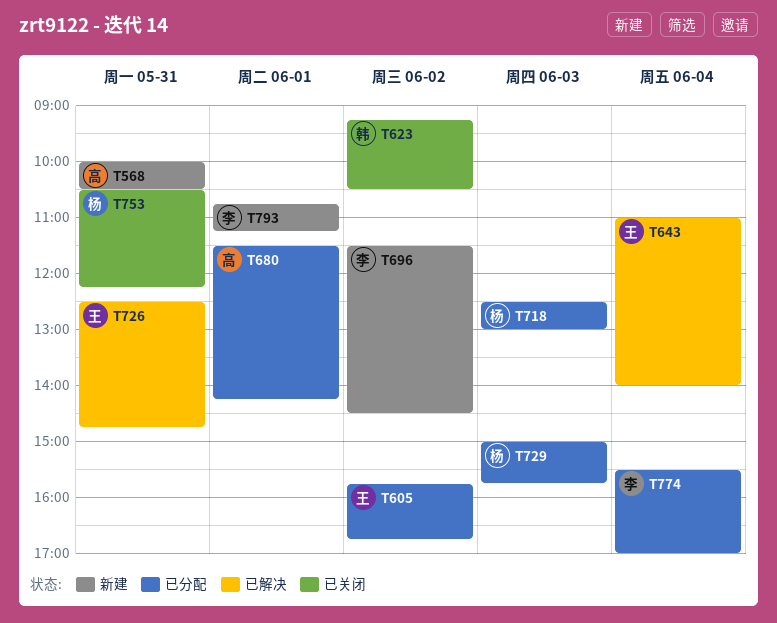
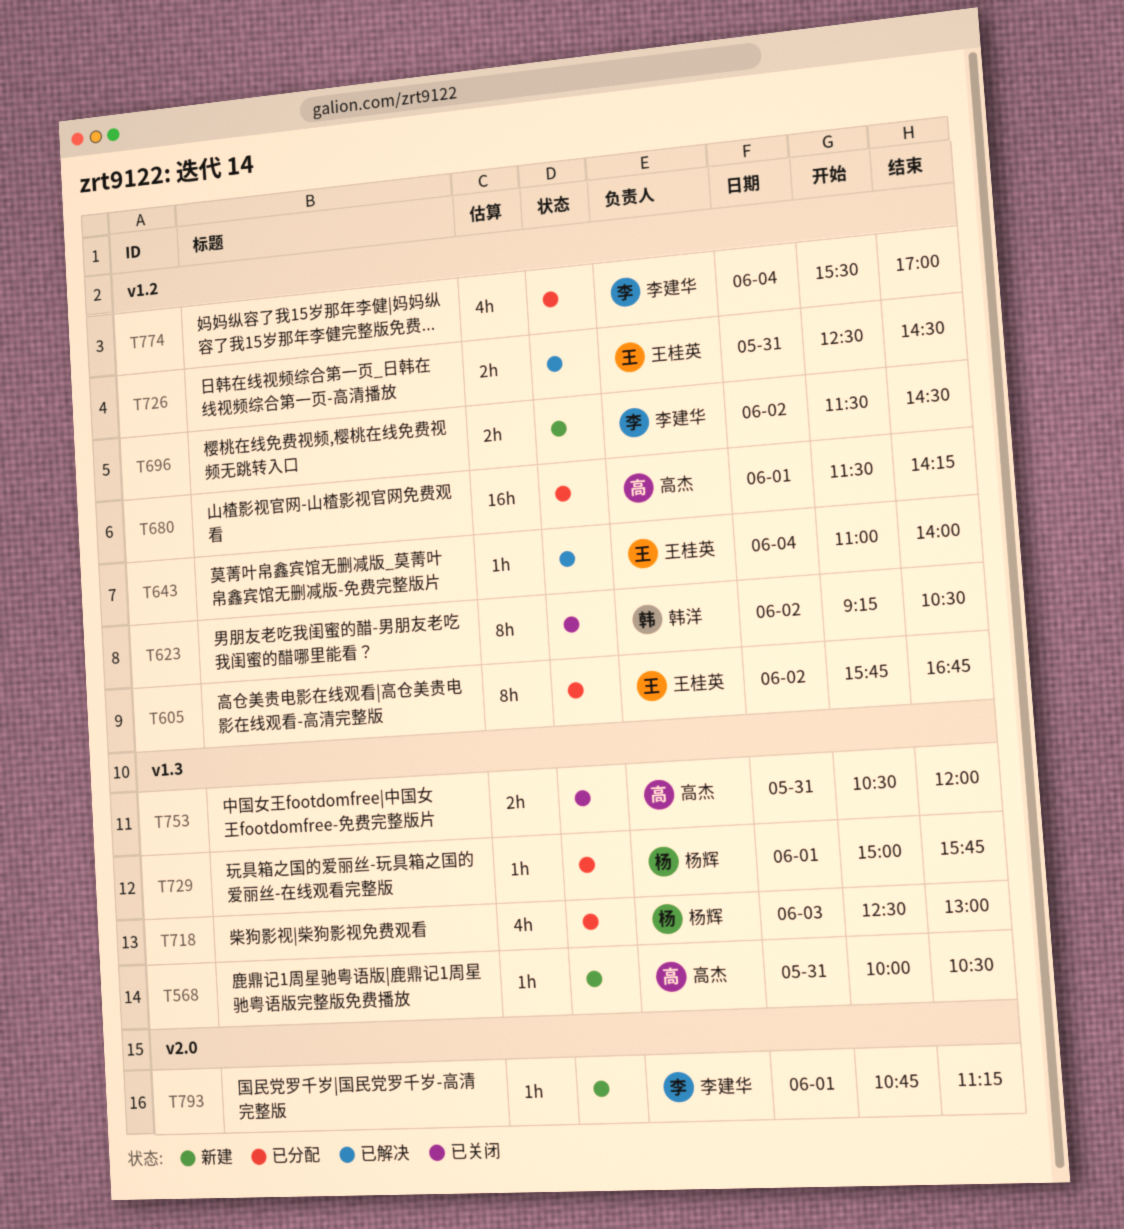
T726, ends: 14:45 -> 14:30
T729, day: Jun 3 -> Jun 1
T753, owner: 杨辉 -> 高杰
T753, ends: 12:15 -> 12:00

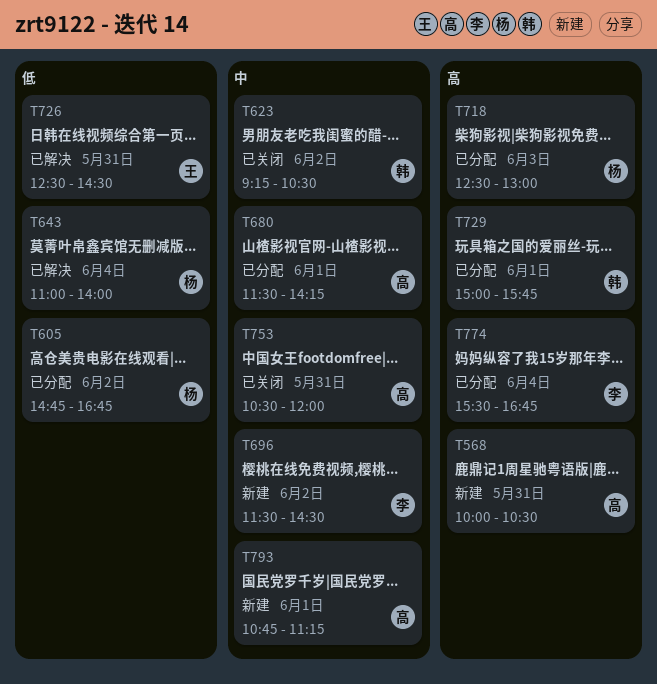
T605, owner: 王桂英 -> 杨辉
T605, begins: 15:45 -> 14:45
T643, owner: 王桂英 -> 杨辉
T729, owner: 杨辉 -> 韩洋
T774, ends: 17:00 -> 16:45
T793, owner: 李建华 -> 高杰

